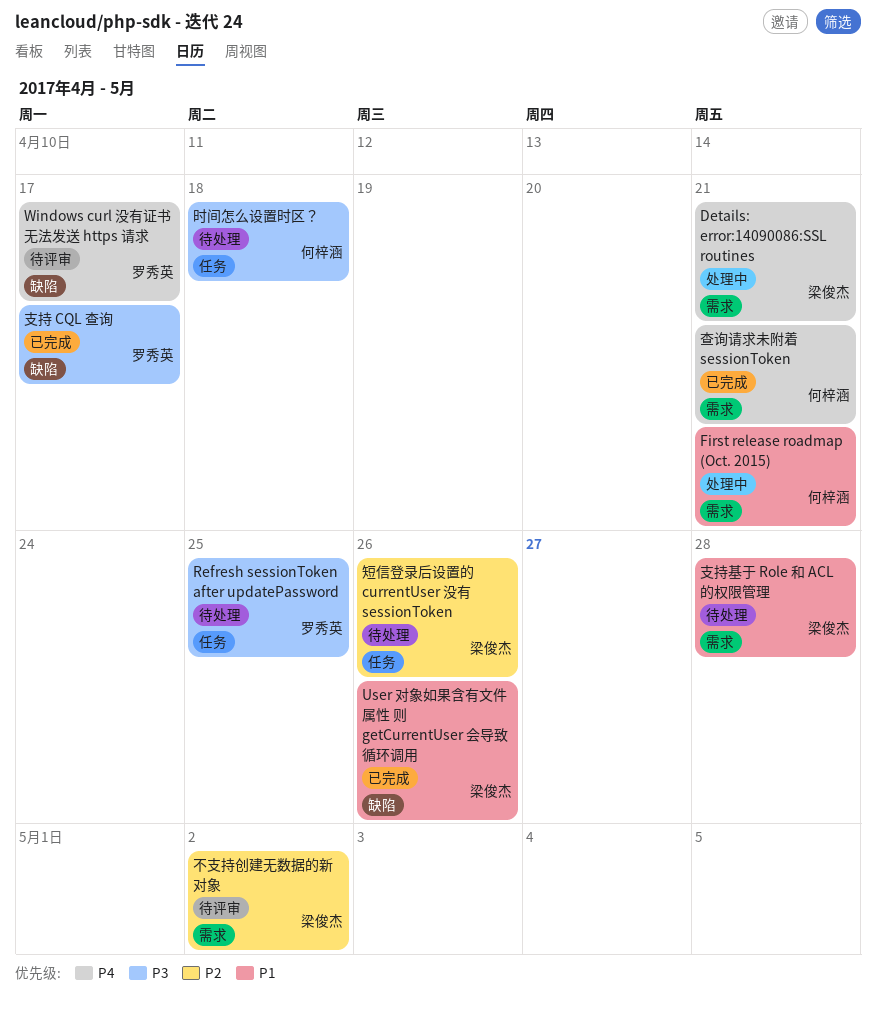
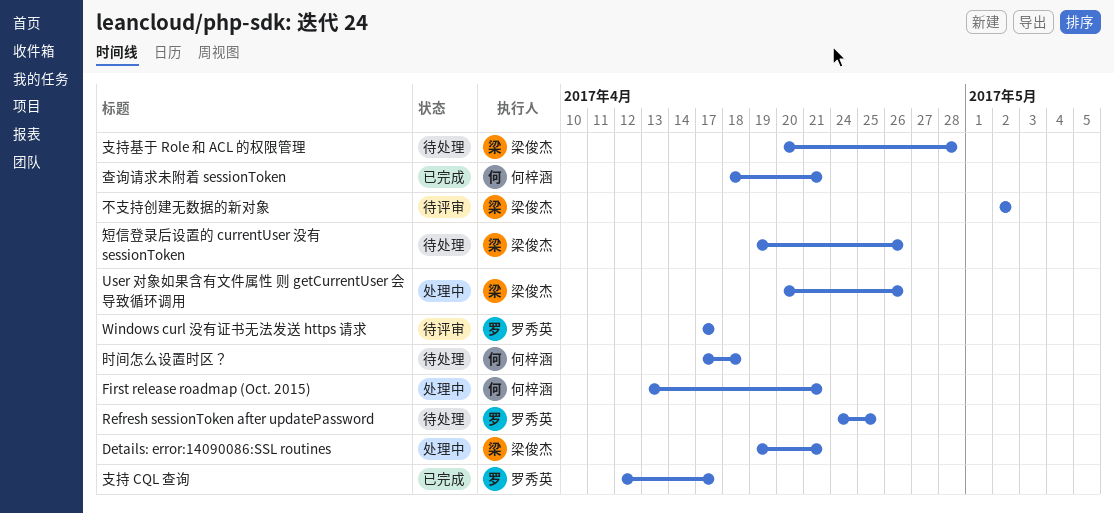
User 对象如果含有文件属性 则 getCurrentUser 会导致循环调用, status: 已完成 -> 处理中

